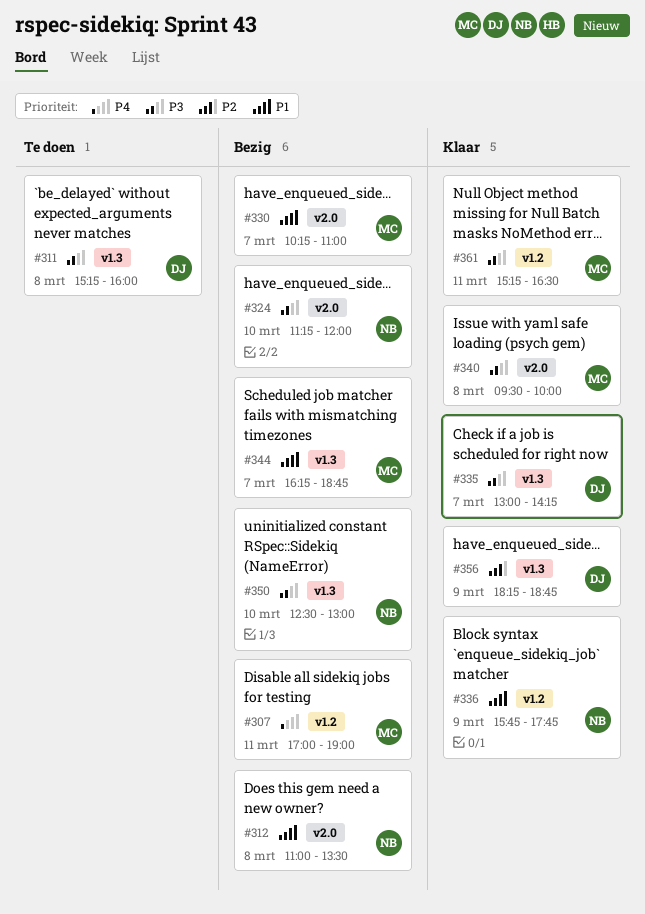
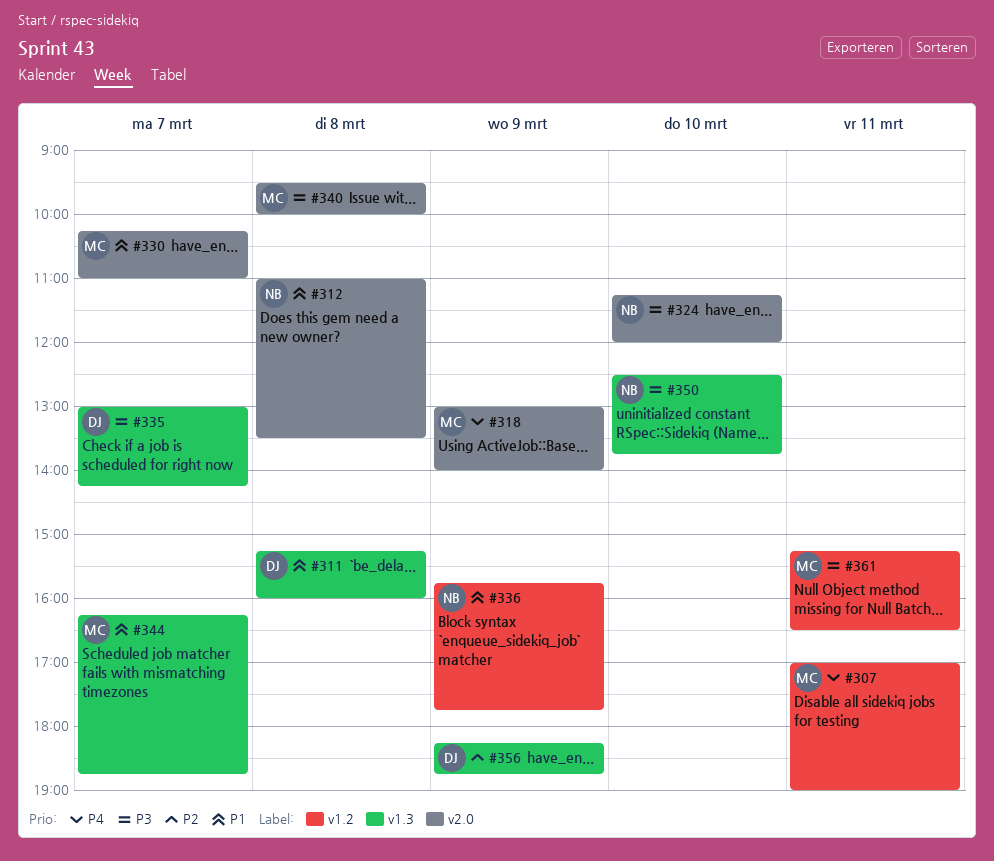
#311, priority: P3 -> P1
#318: none -> present
#350, ends: 13:00 -> 13:45

